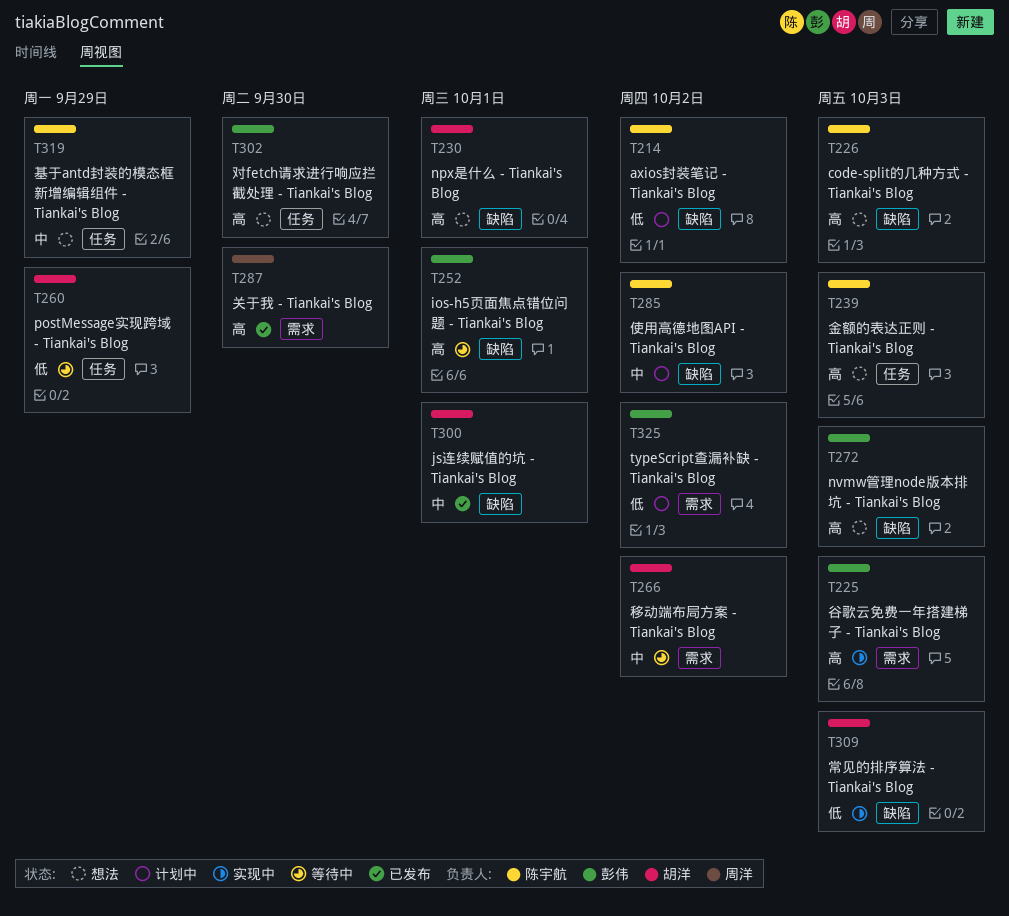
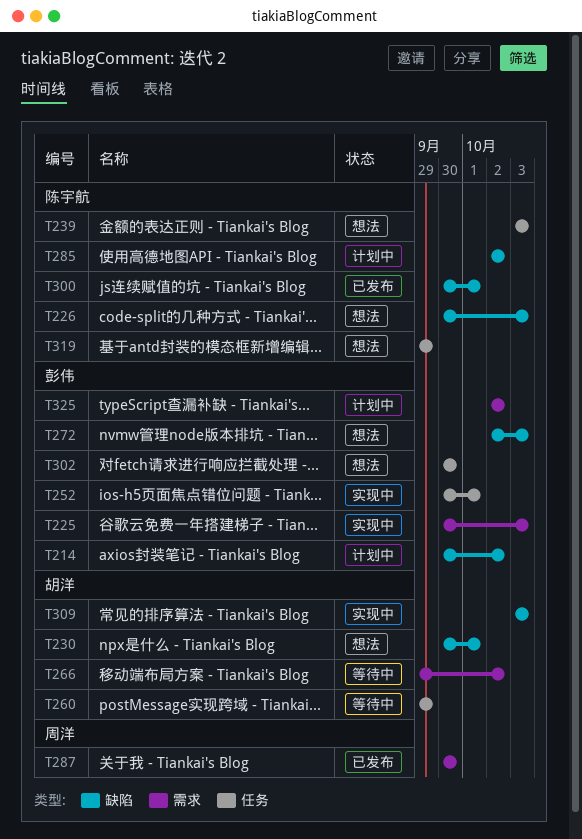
T214, owner: 陈宇航 -> 彭伟
T252, status: 等待中 -> 实现中
T252, label: 缺陷 -> 任务
T300, owner: 胡洋 -> 陈宇航

